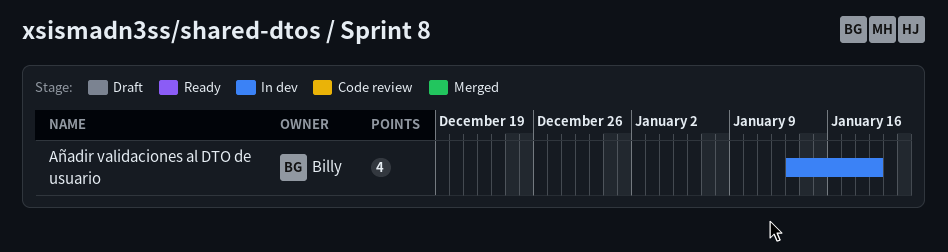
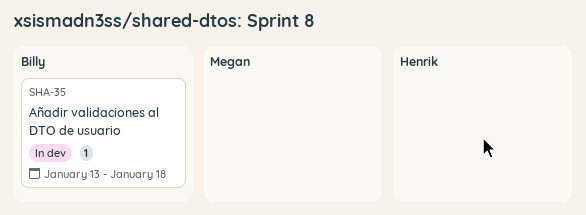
Añadir validaciones al DTO de usuario, estimate: 4 -> 1
Añadir validaciones al DTO de usuario, due: Jan 19 -> Jan 18

